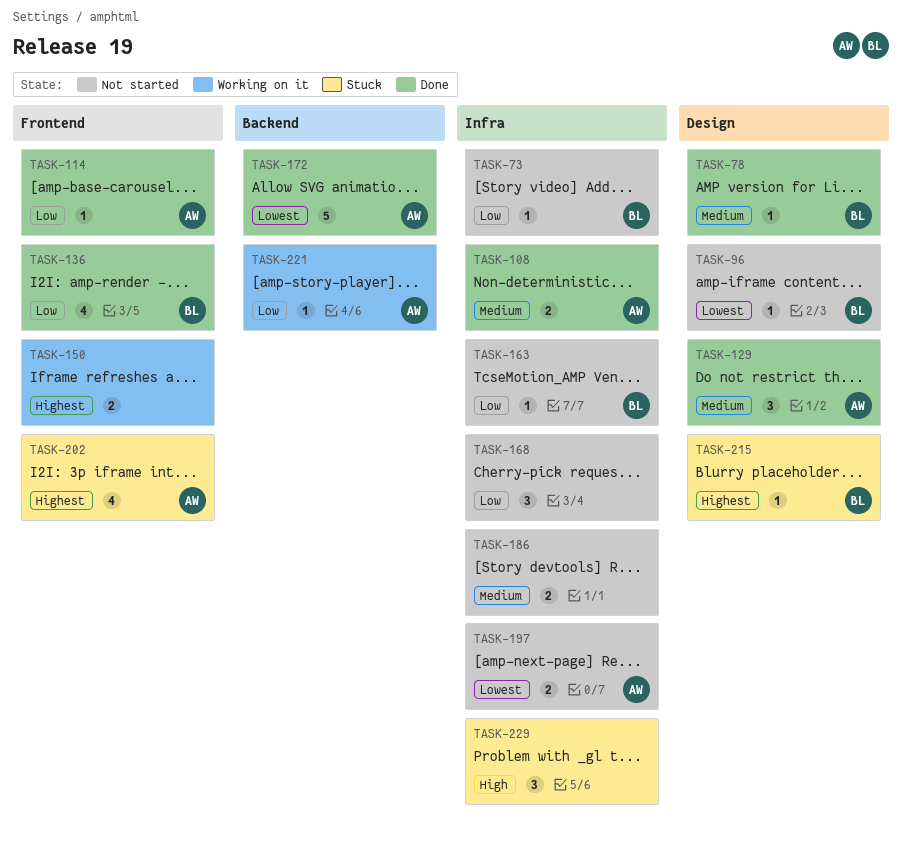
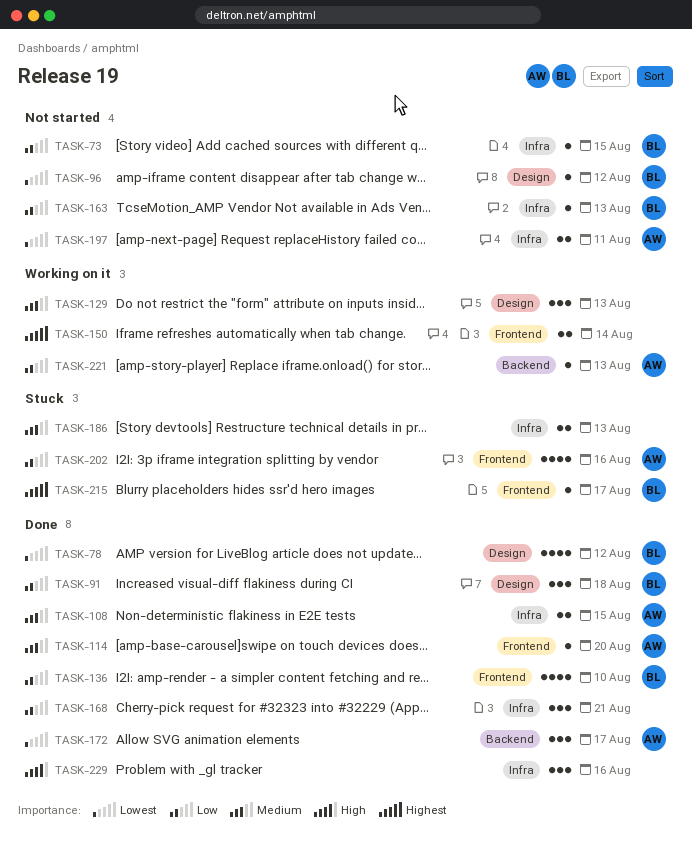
TASK-78, priority: Medium -> Lowest
TASK-78, estimate: 1 -> 4
TASK-91: none -> present
TASK-114, priority: Low -> Medium
TASK-129, status: Done -> Working on it
TASK-129, owner: AW -> none
TASK-168, status: Not started -> Done
TASK-172, estimate: 5 -> 3
TASK-186, status: Not started -> Stuck
TASK-202, priority: Highest -> Low
TASK-215, label: Design -> Frontend
TASK-229, status: Stuck -> Done

